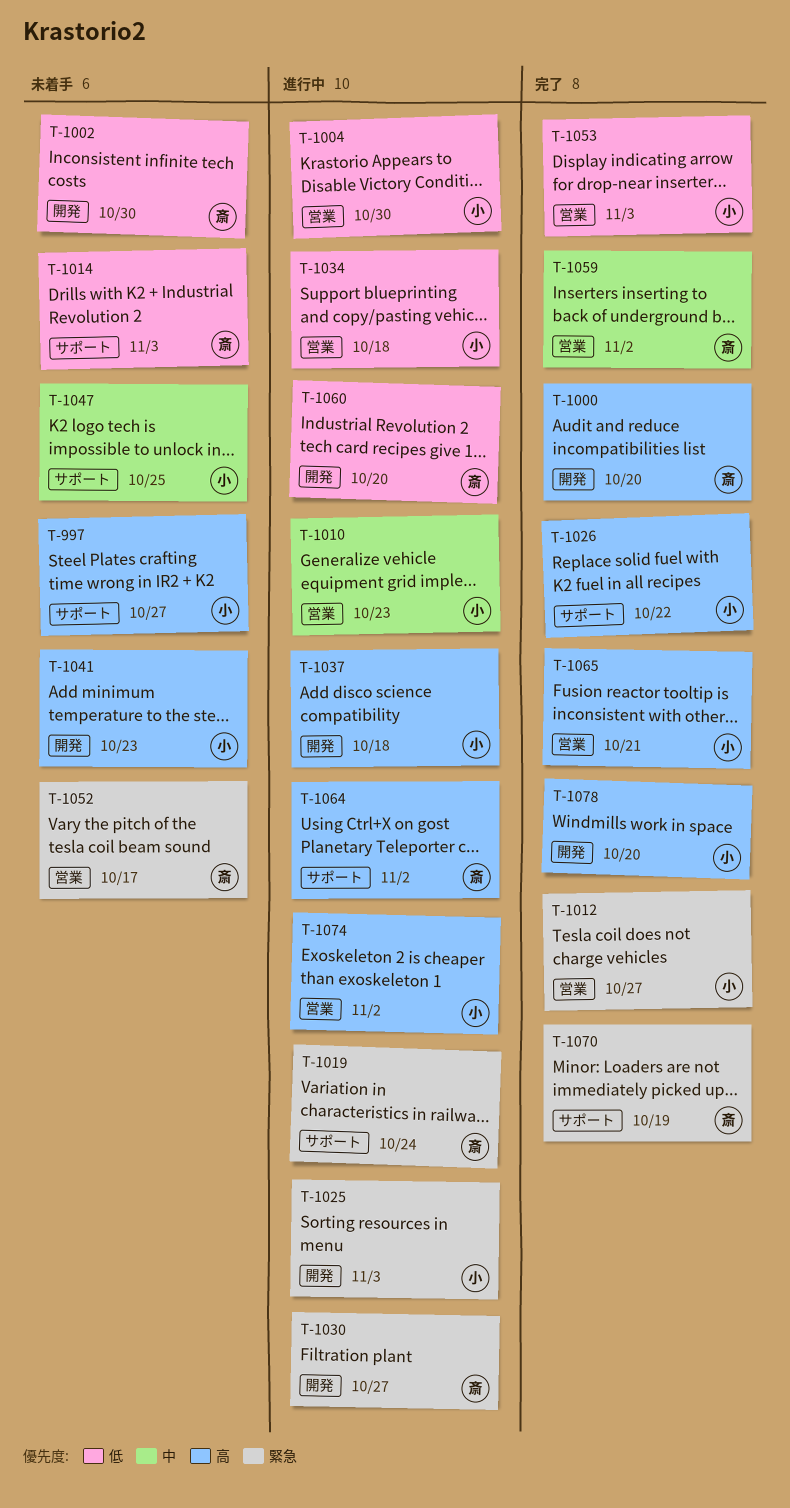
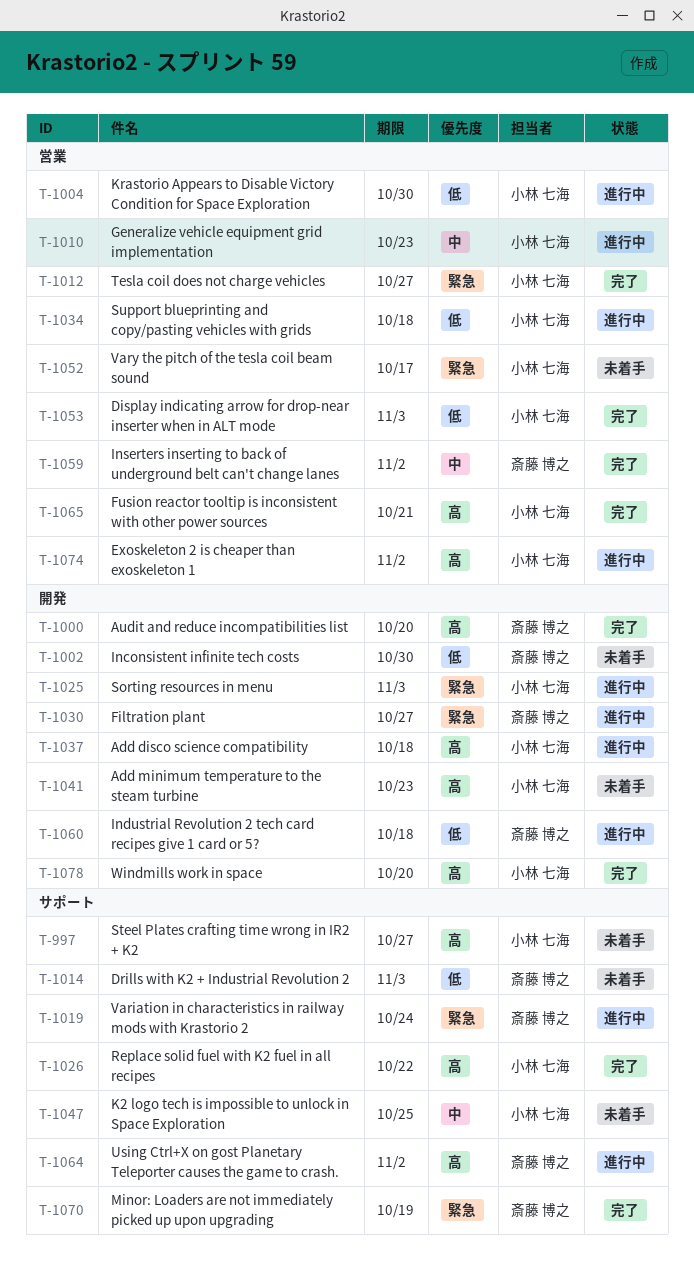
T-1052, owner: 斎藤 博之 -> 小林 七海
T-1060, due: Oct 20 -> Oct 18

